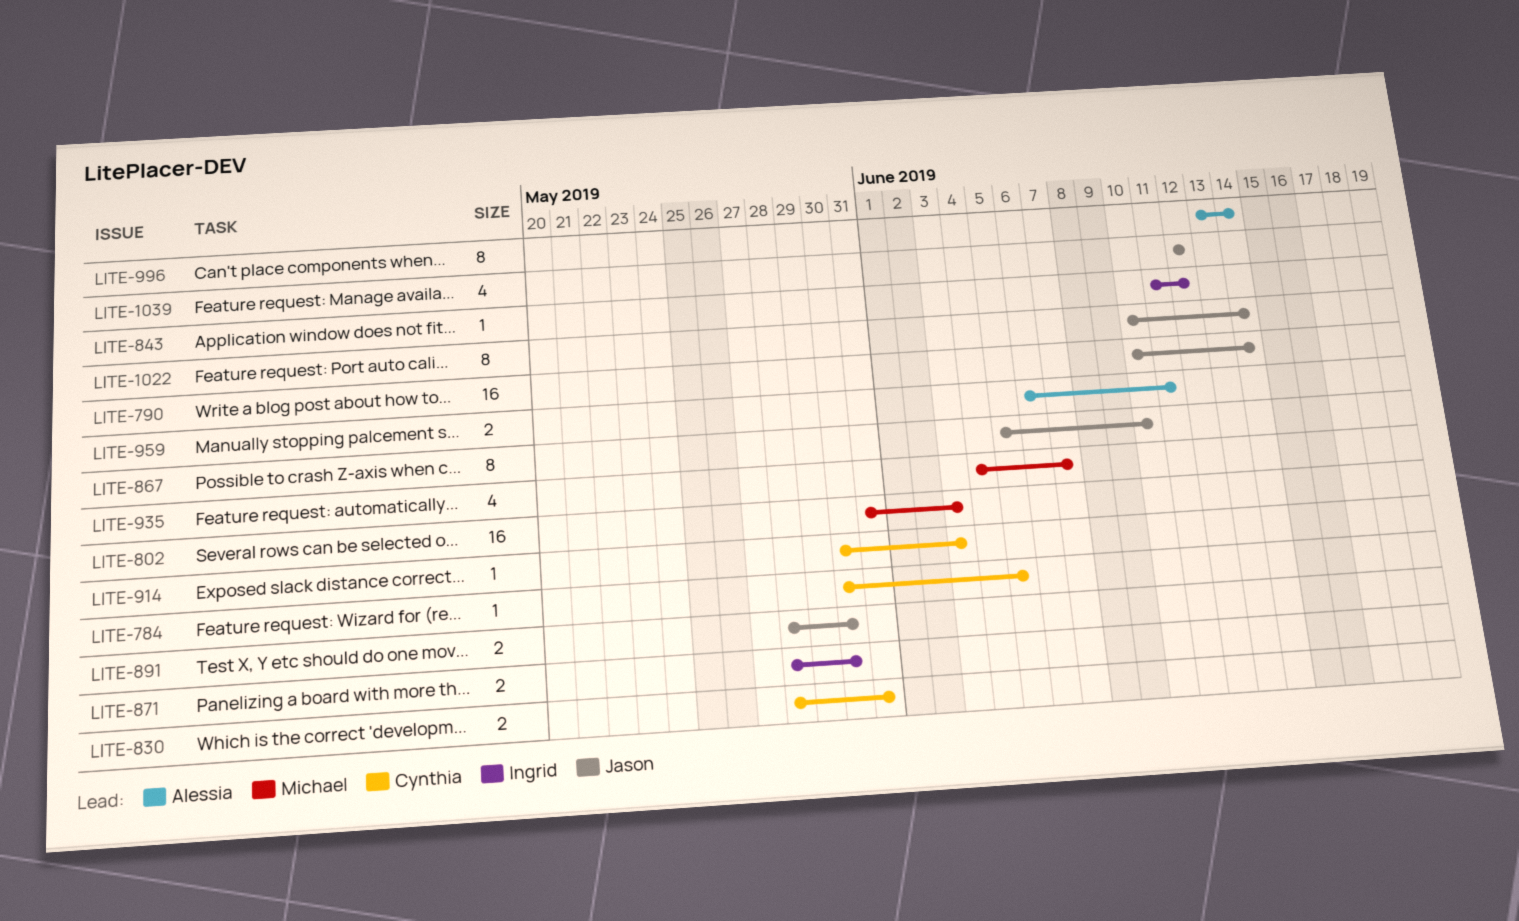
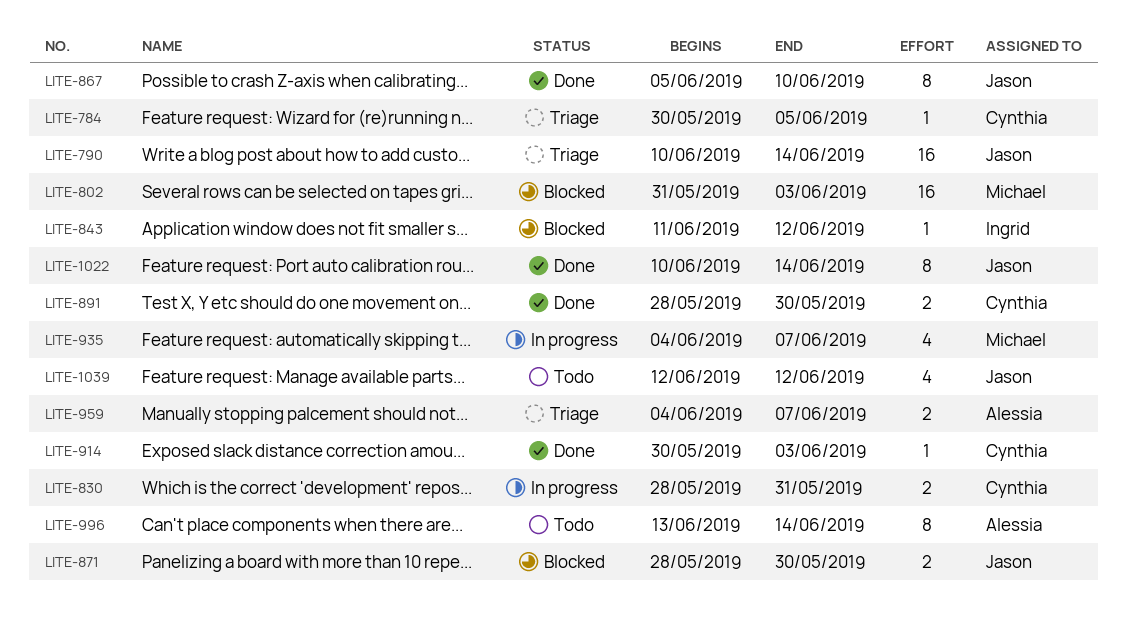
LITE-871, owner: Ingrid -> Jason
LITE-891, owner: Jason -> Cynthia
LITE-959, start: Jun 6 -> Jun 4
LITE-959, due: Jun 11 -> Jun 7

